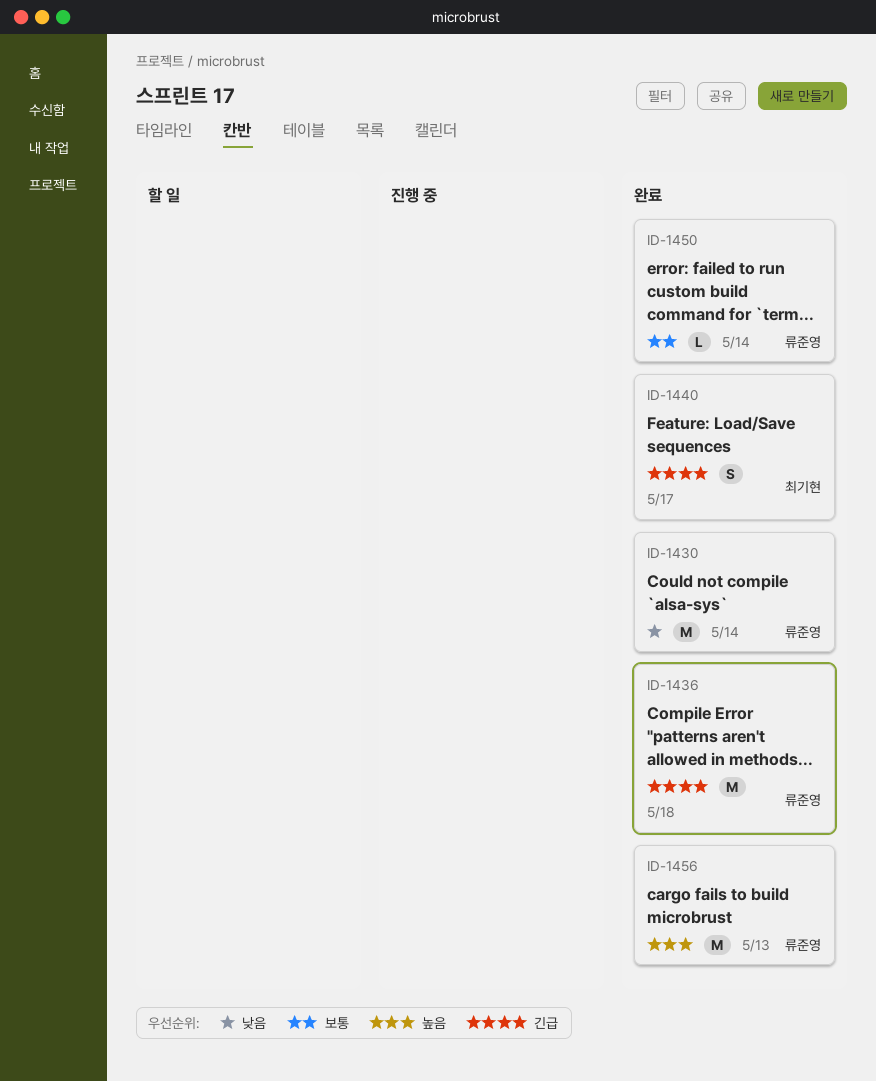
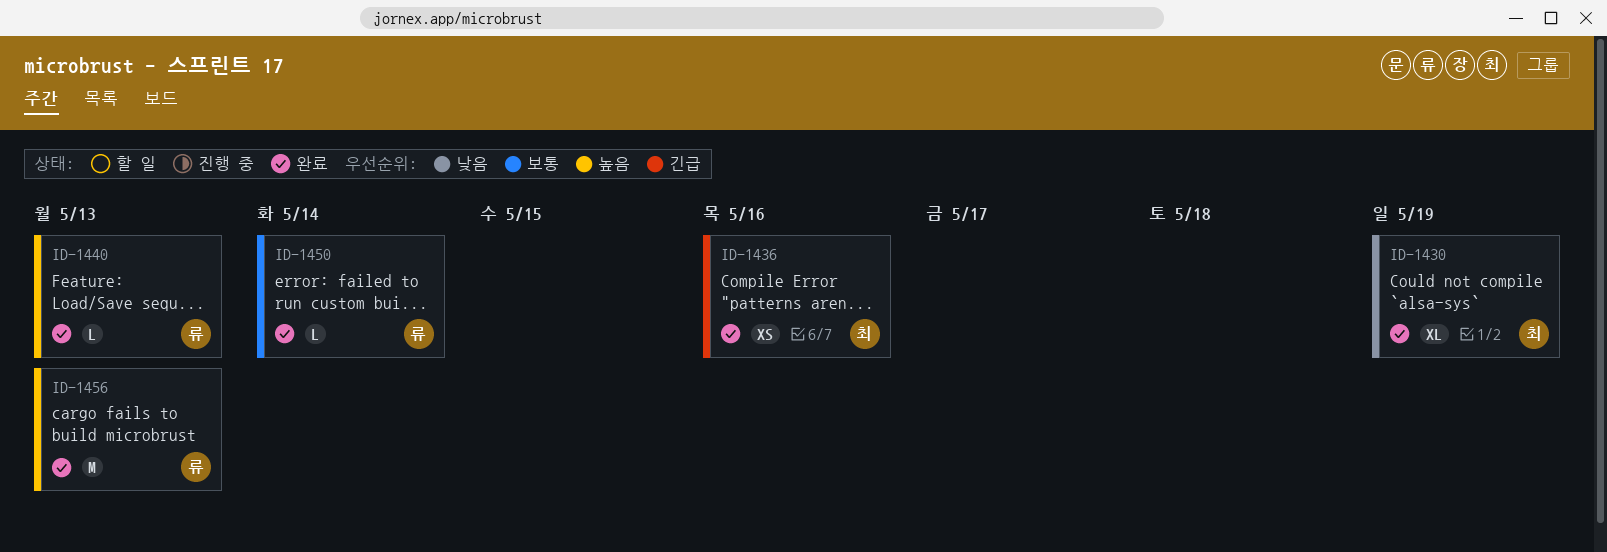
ID-1430, owner: 류준영 -> 최기현
ID-1430, estimate: M -> XL
ID-1430, due: May 14 -> May 19
ID-1436, owner: 류준영 -> 최기현
ID-1436, estimate: M -> XS
ID-1436, due: May 18 -> May 16
ID-1440, owner: 최기현 -> 류준영
ID-1440, priority: 긴급 -> 높음
ID-1440, estimate: S -> L
ID-1440, due: May 17 -> May 13

